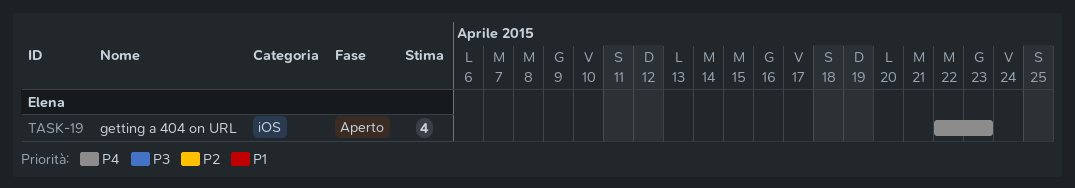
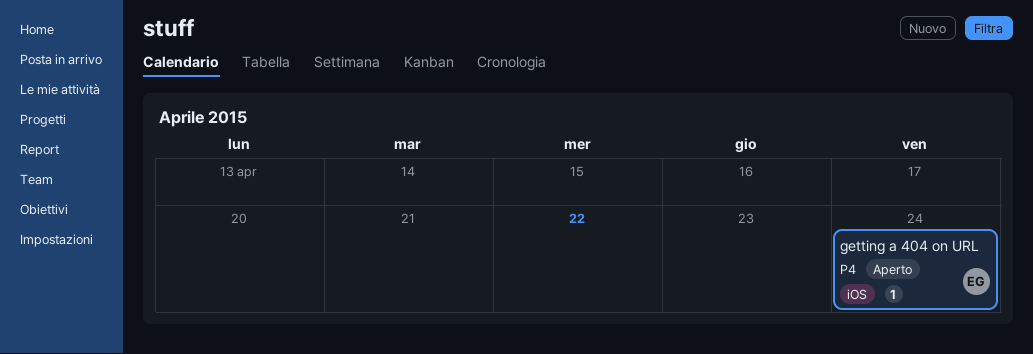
getting a 404 on URL, estimate: 4 -> 1
getting a 404 on URL, due: Apr 23 -> Apr 24

